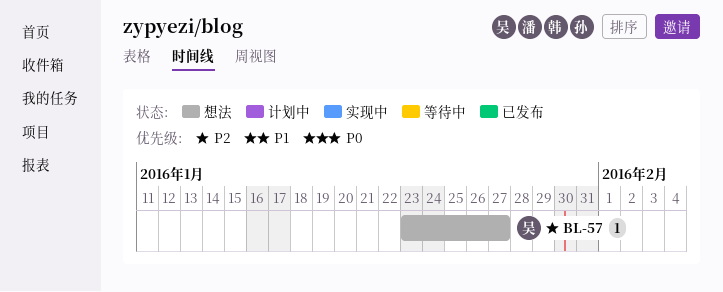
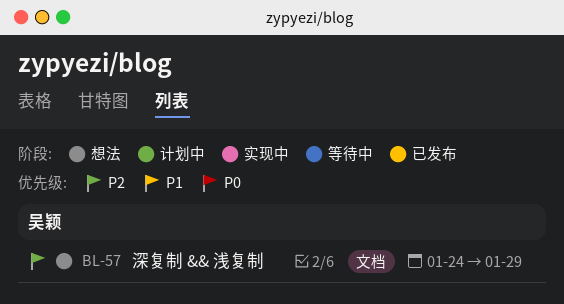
BL-57, start: Jan 23 -> Jan 24
BL-57, due: Jan 27 -> Jan 29

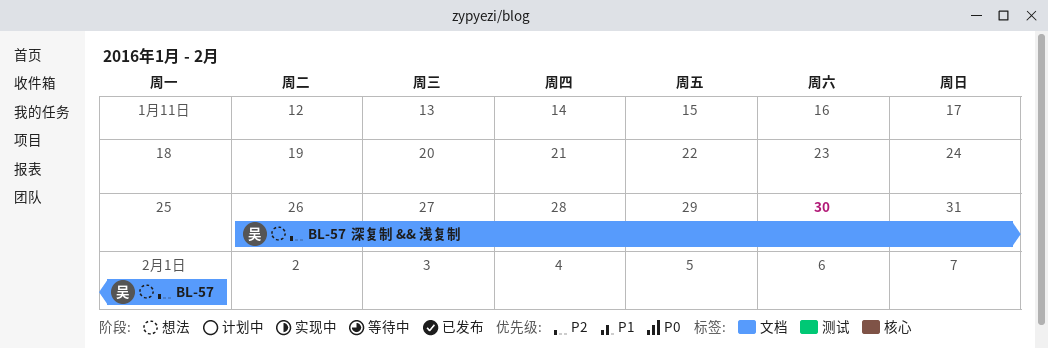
BL-57, start: Jan 24 -> Jan 26
BL-57, due: Jan 29 -> Feb 1

